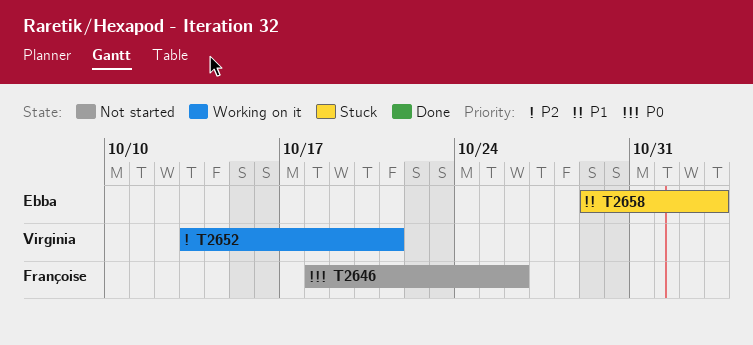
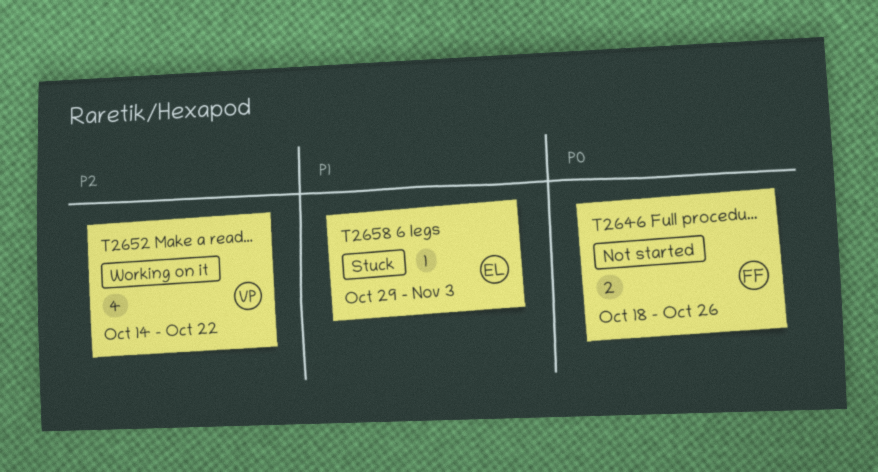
T2652, start: Oct 13 -> Oct 14
T2652, due: Oct 21 -> Oct 22

